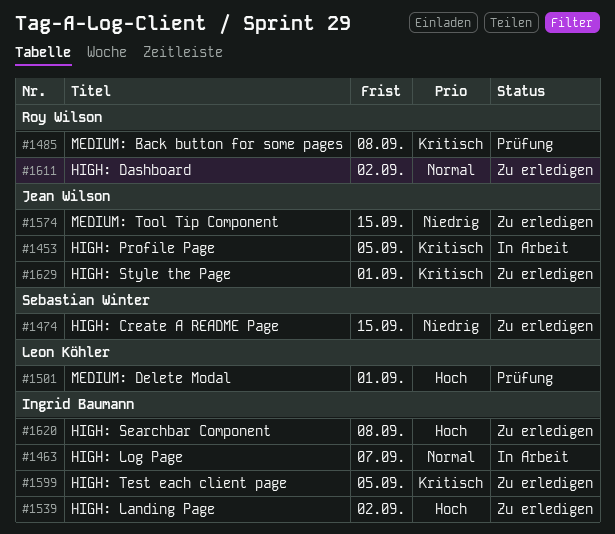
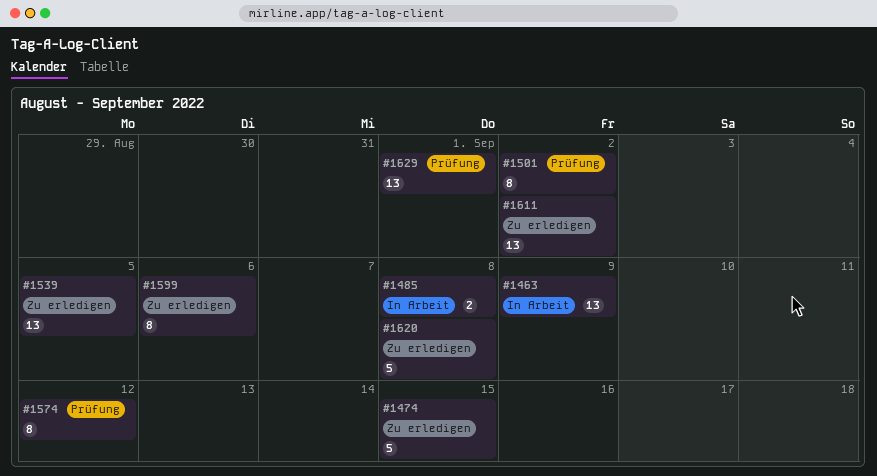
#1453: present -> none
#1463, due: Sep 7 -> Sep 9
#1485, status: Prüfung -> In Arbeit
#1501, due: Sep 1 -> Sep 2
#1539, due: Sep 2 -> Sep 5
#1574, status: Zu erledigen -> Prüfung
#1574, due: Sep 15 -> Sep 12
#1599, due: Sep 5 -> Sep 6
#1629, status: Zu erledigen -> Prüfung

